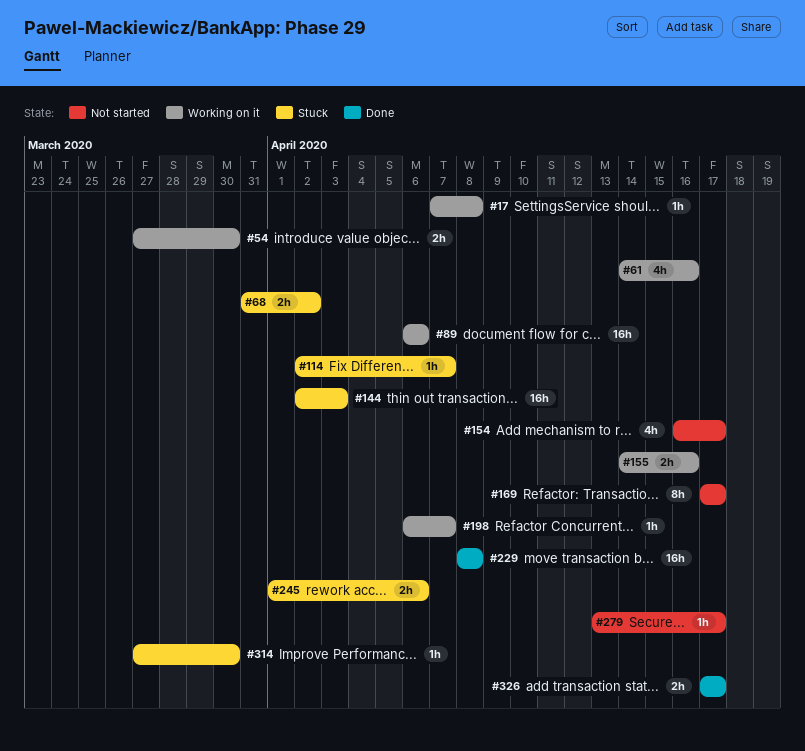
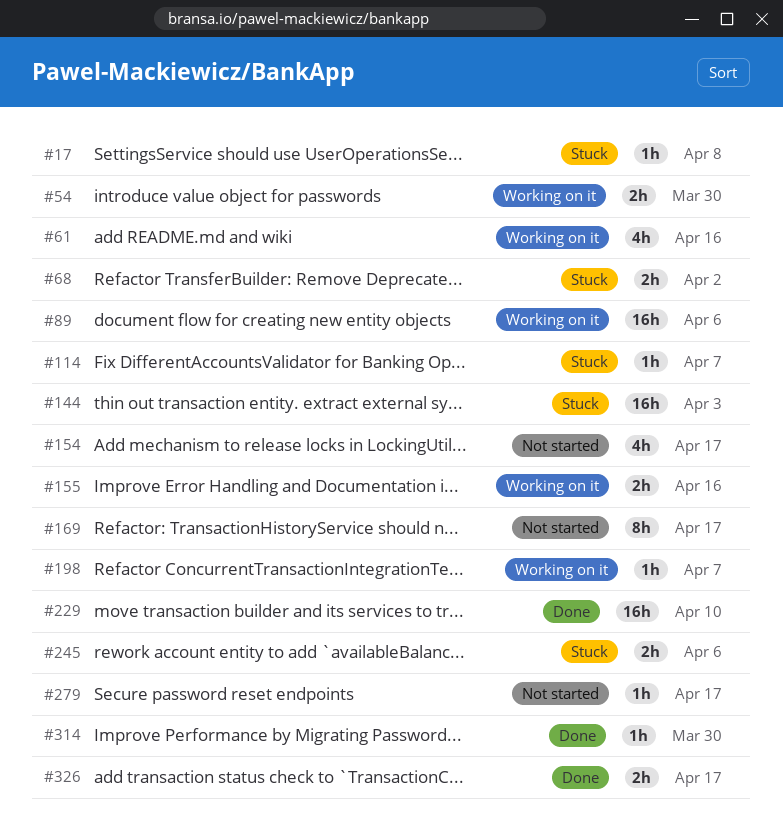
#17, status: Working on it -> Stuck
#229, due: Apr 8 -> Apr 10
#314, status: Stuck -> Done

